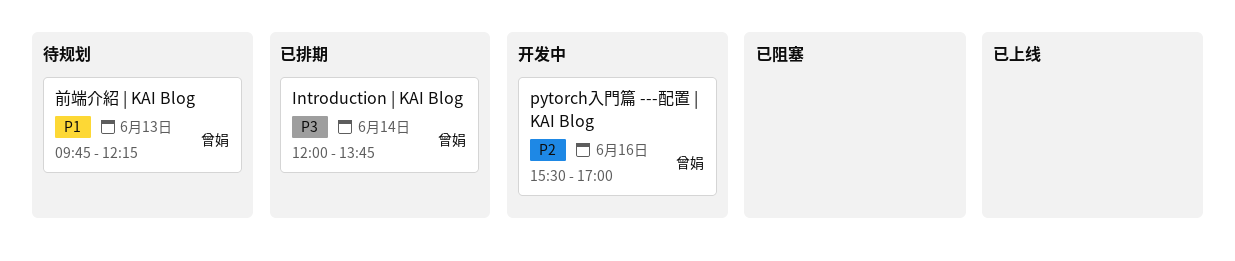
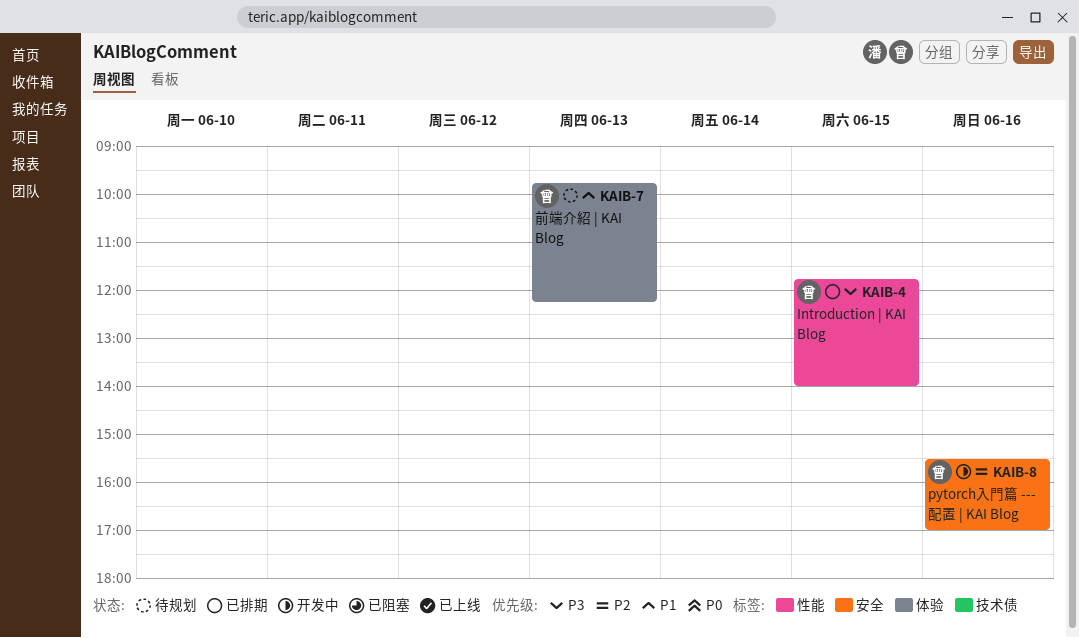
Introduction | KAI Blog, day: Jun 14 -> Jun 15
Introduction | KAI Blog, begins: 12:00 -> 11:45
Introduction | KAI Blog, ends: 13:45 -> 14:00

